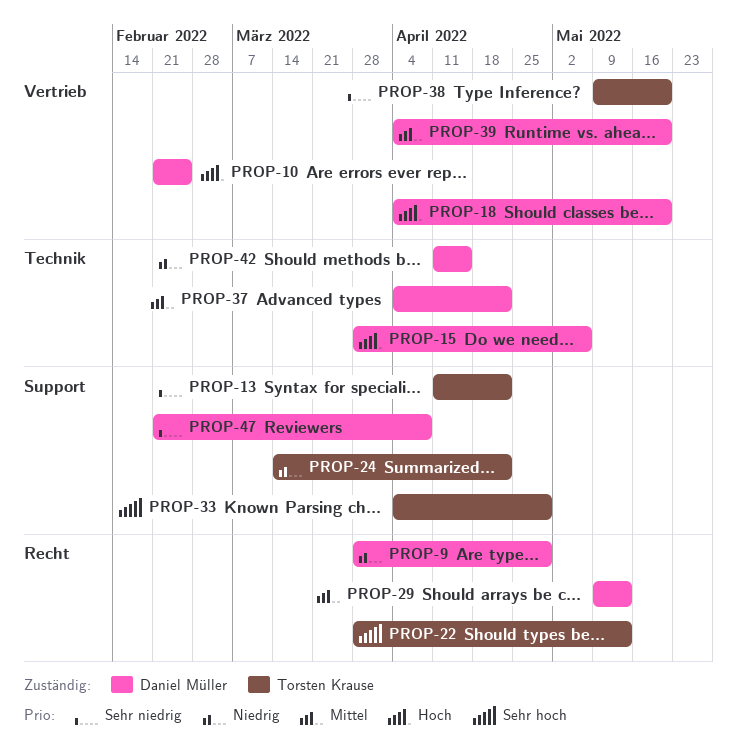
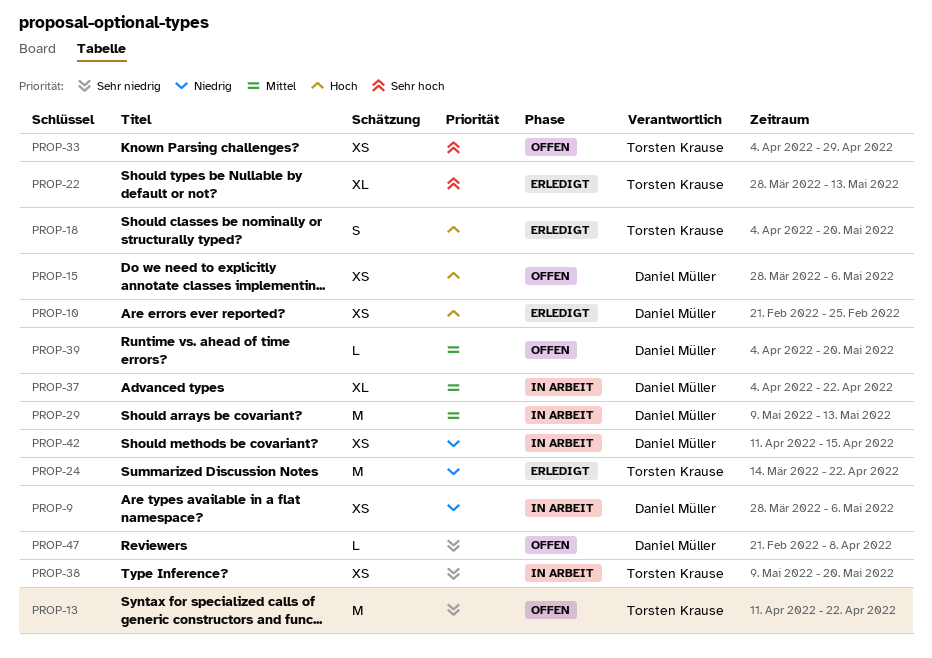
PROP-9, due: Apr 29 -> May 6
PROP-18, owner: Daniel Müller -> Torsten Krause

